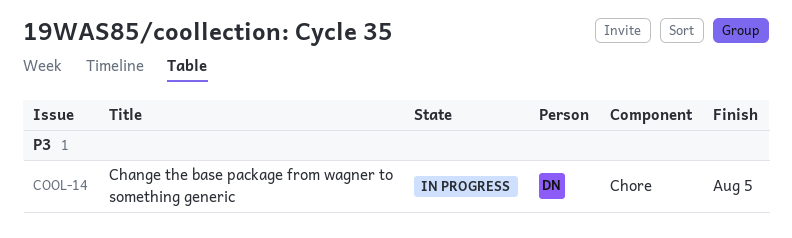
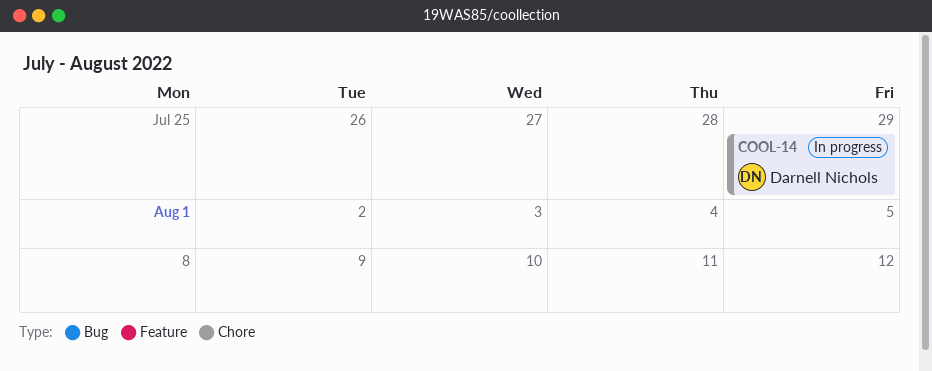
COOL-14, due: Aug 5 -> Jul 29

